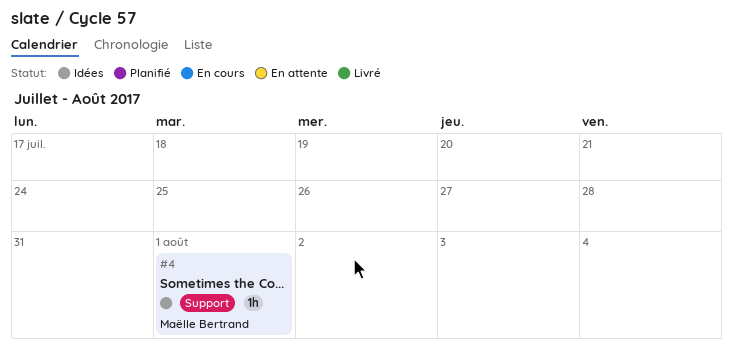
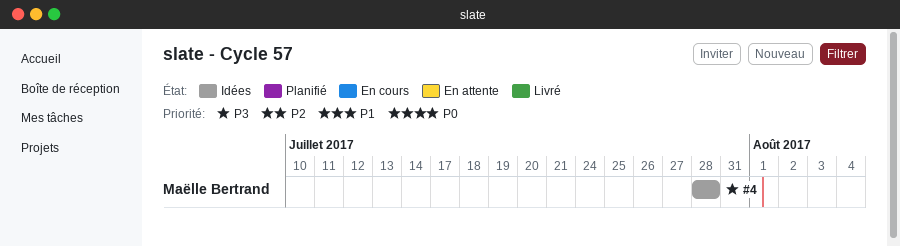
#4, due: Aug 1 -> Jul 28

